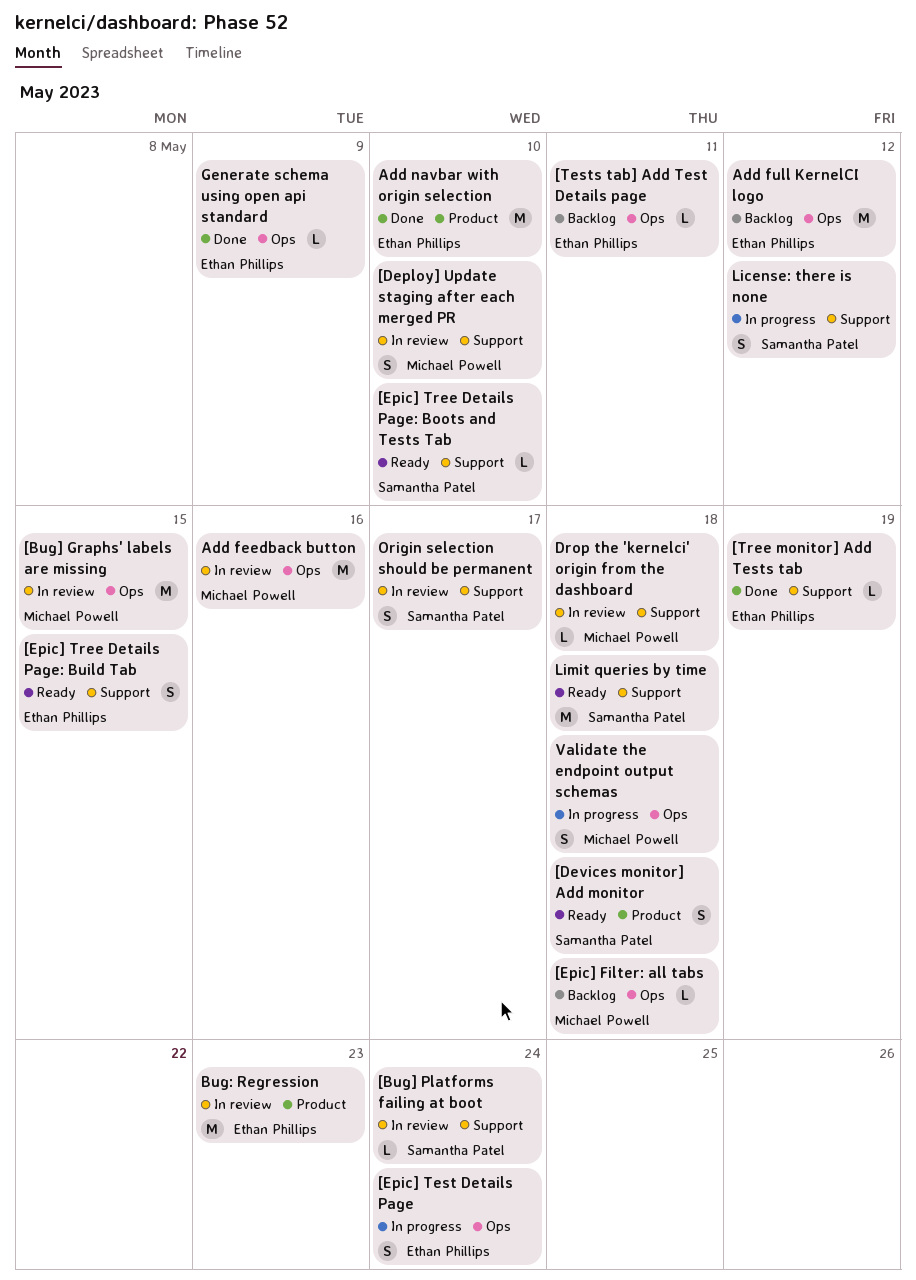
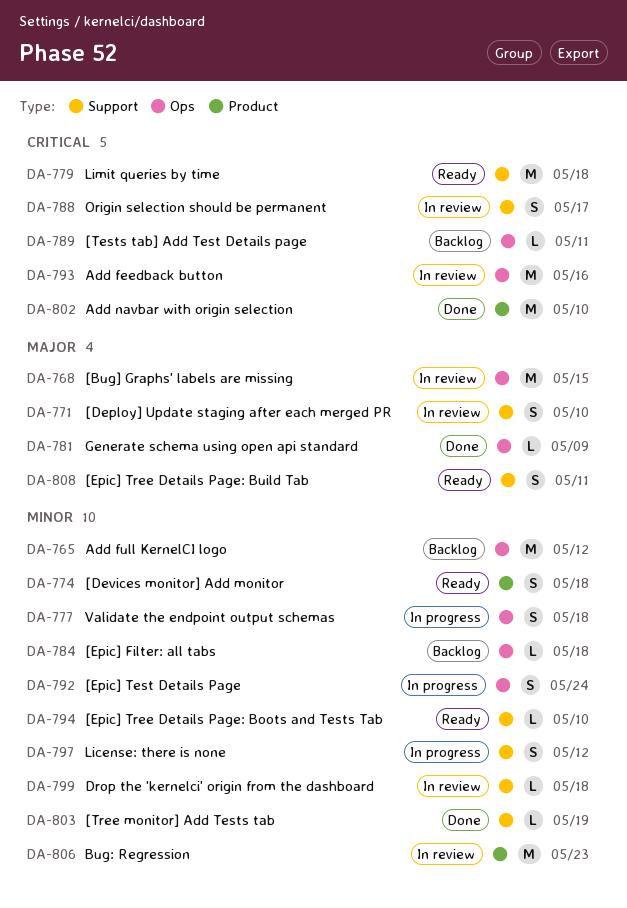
[Bug] Platforms failing at boot: present -> none
[Epic] Tree Details Page: Build Tab, due: May 15 -> May 11

